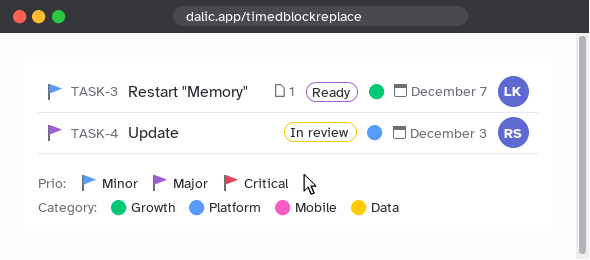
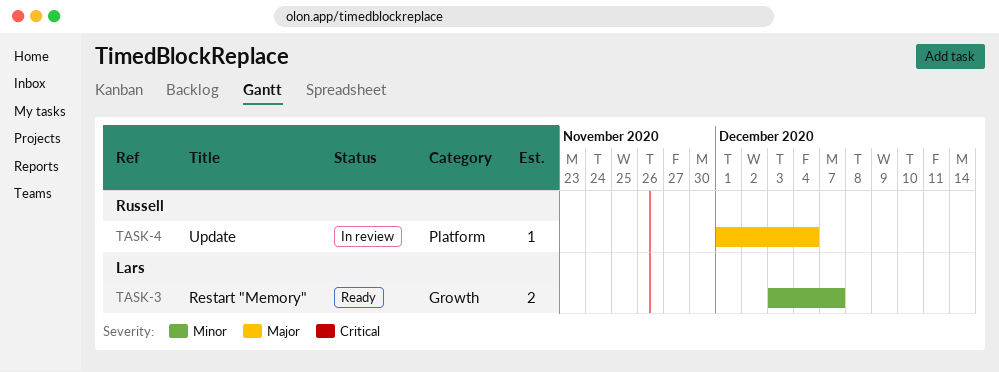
TASK-4, due: Dec 3 -> Dec 4

